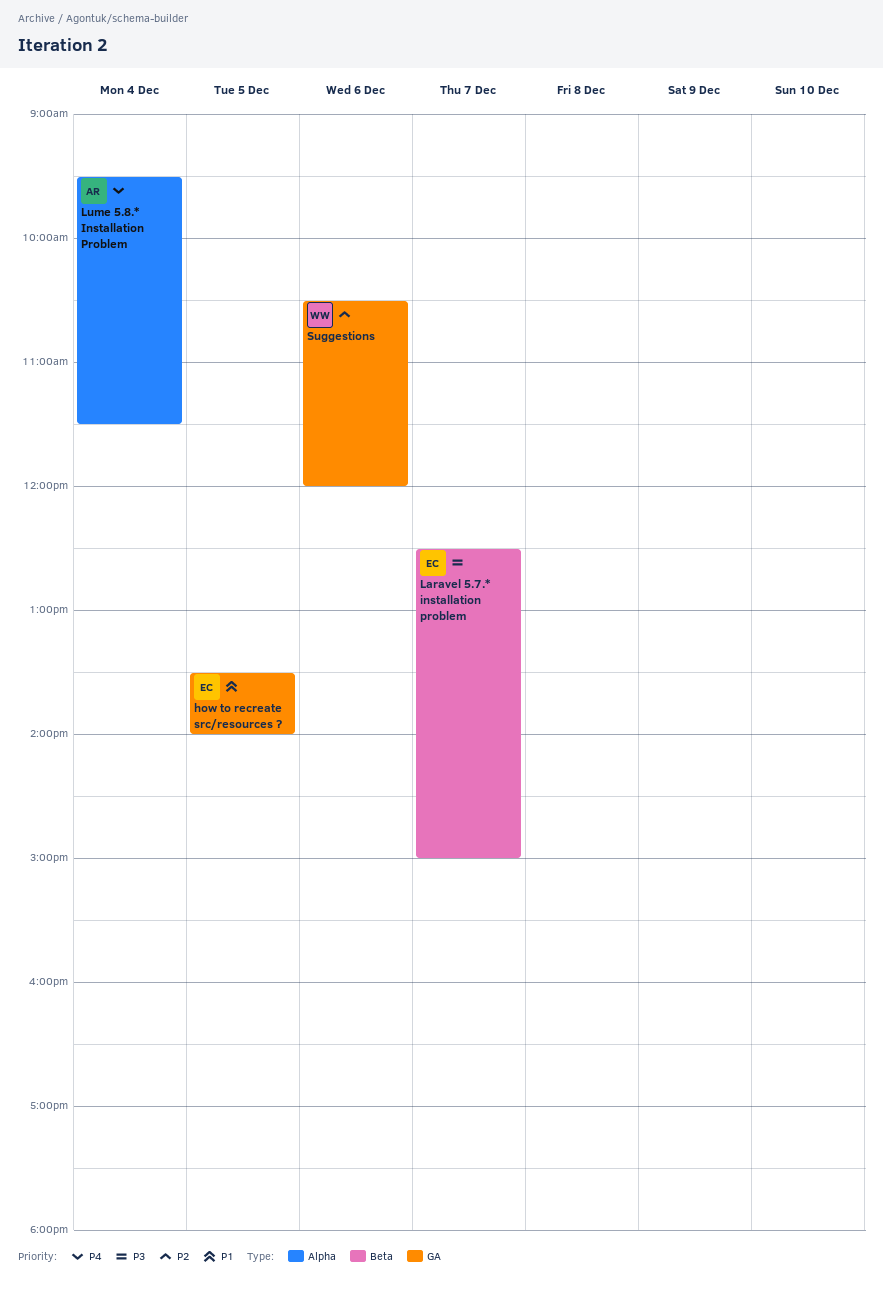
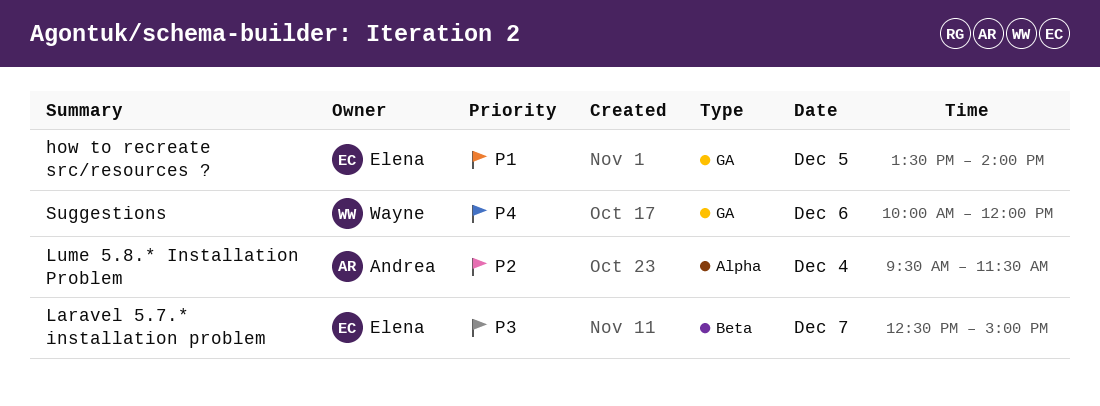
Lume 5.8.* Installation Problem, priority: P4 -> P2
Suggestions, priority: P2 -> P4
Suggestions, begins: 10:30 -> 10:00

